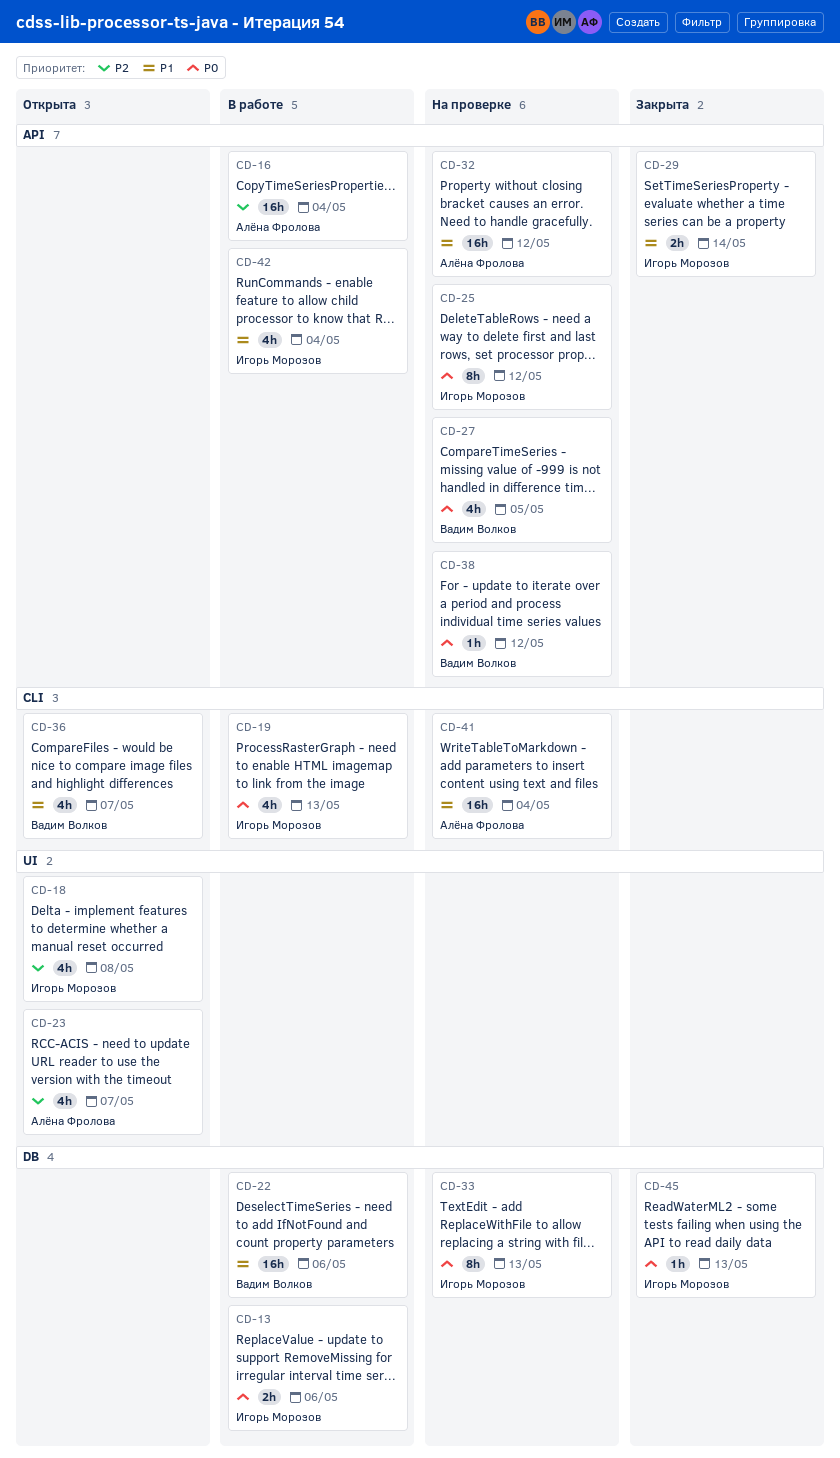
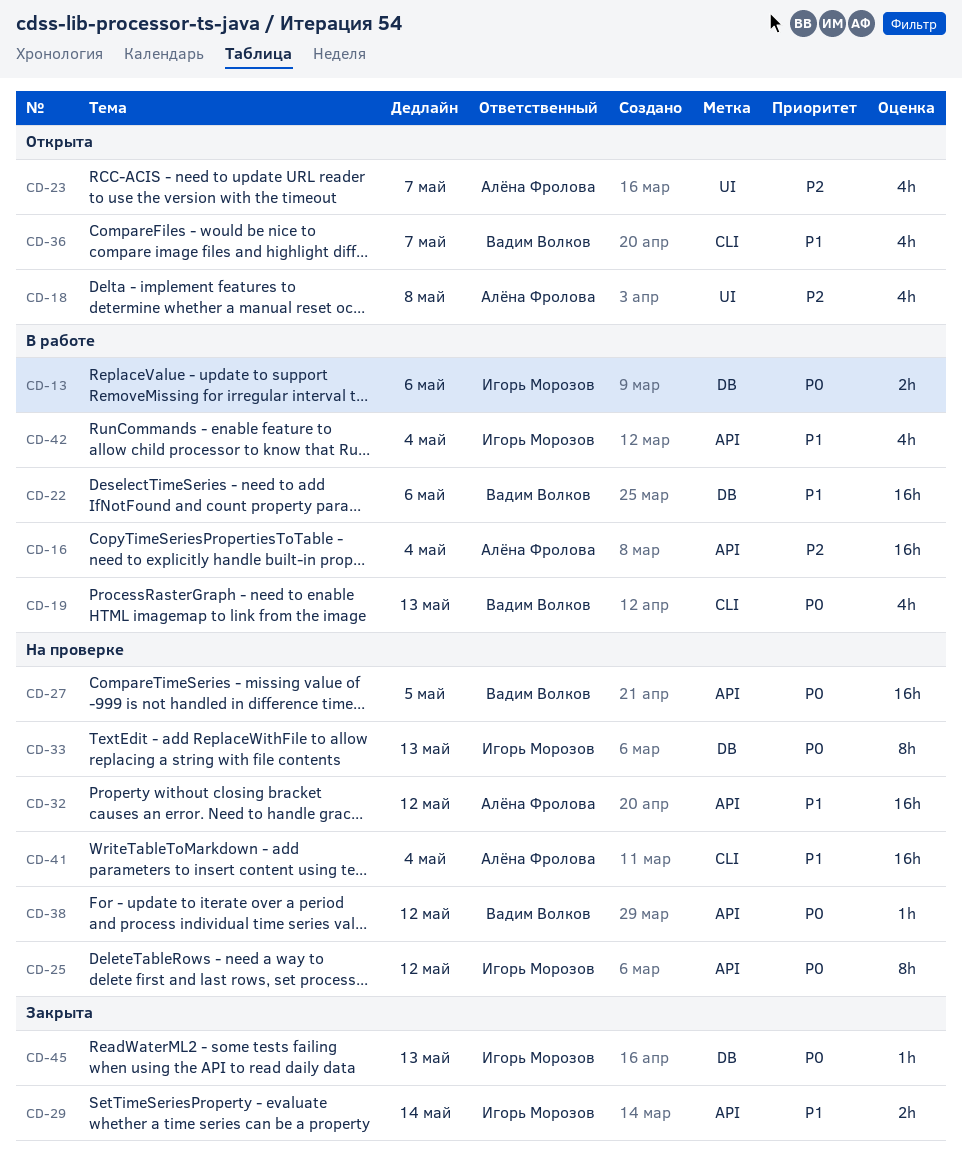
CD-18, owner: Игорь Морозов -> Алёна Фролова
CD-19, owner: Игорь Морозов -> Вадим Волков
CD-27, estimate: 4h -> 16h

